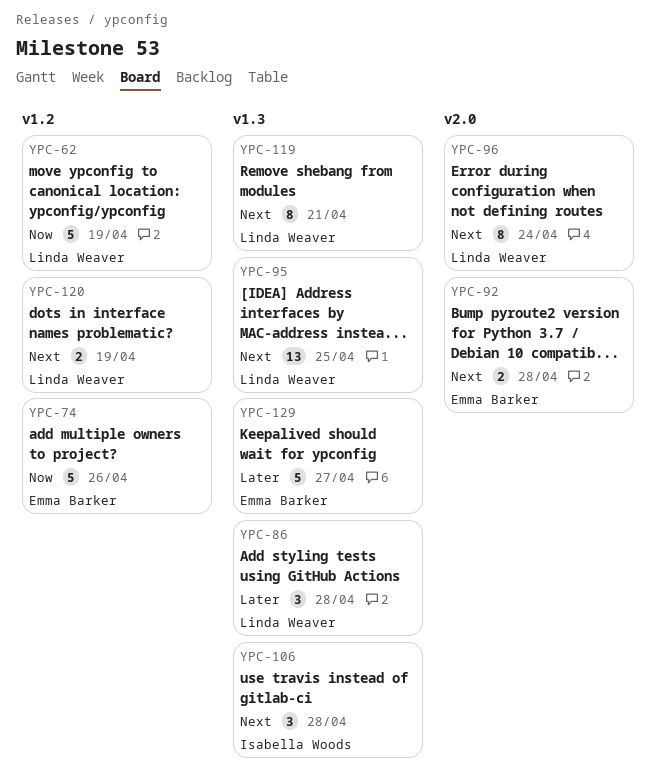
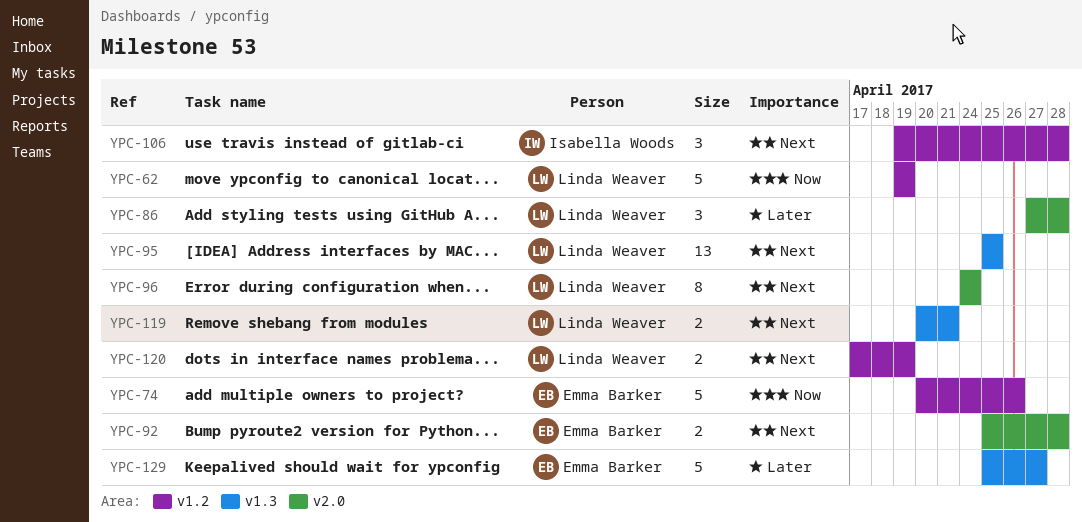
YPC-86, label: v1.3 -> v2.0
YPC-106, label: v1.3 -> v1.2
YPC-119, estimate: 8 -> 2

